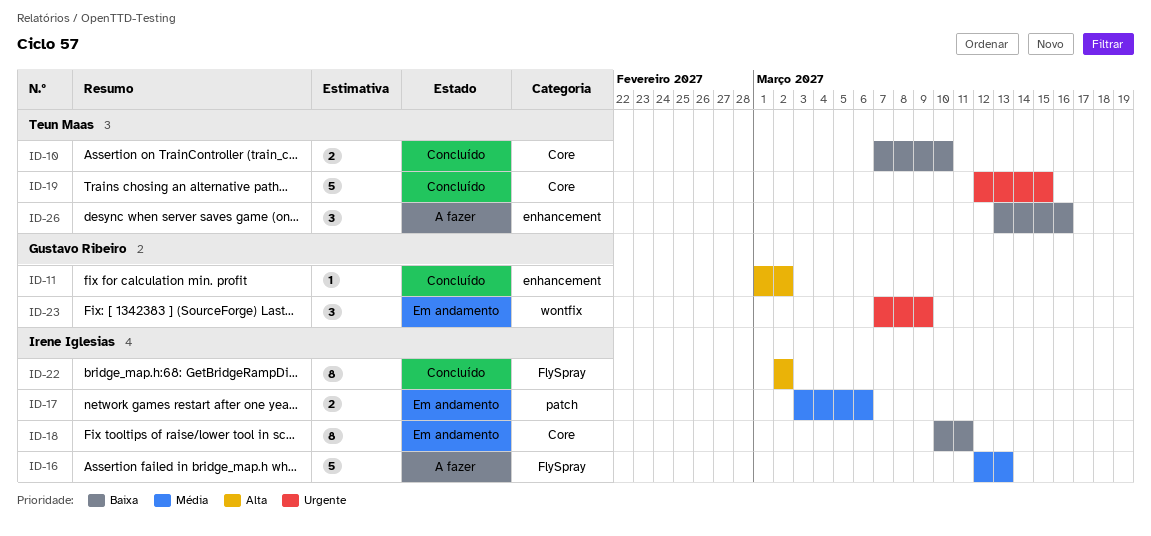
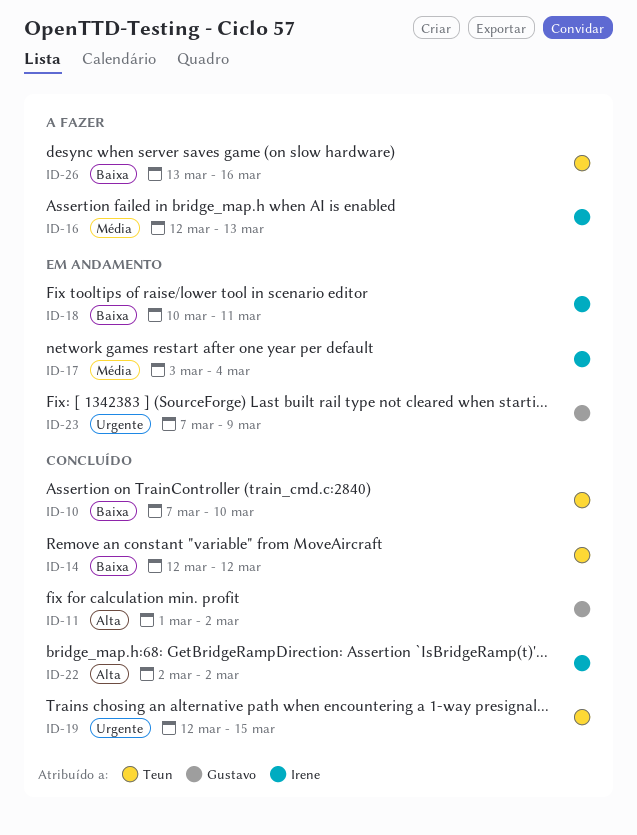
ID-14: none -> present
ID-17, due: Mar 6 -> Mar 4

